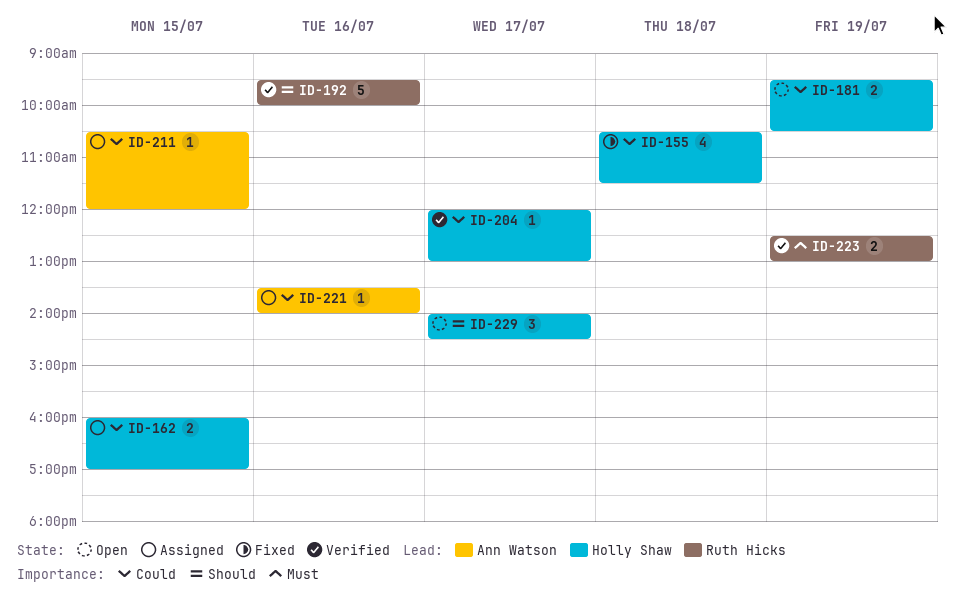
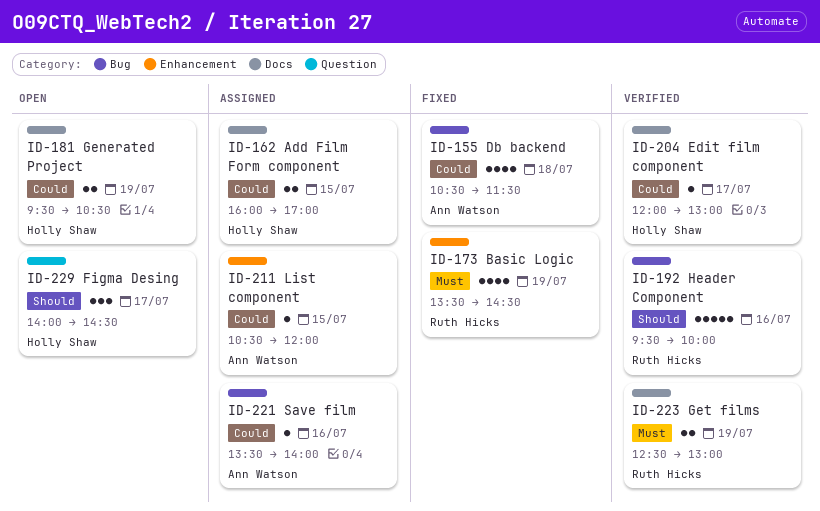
ID-155, owner: Holly Shaw -> Ann Watson
ID-173: none -> present

